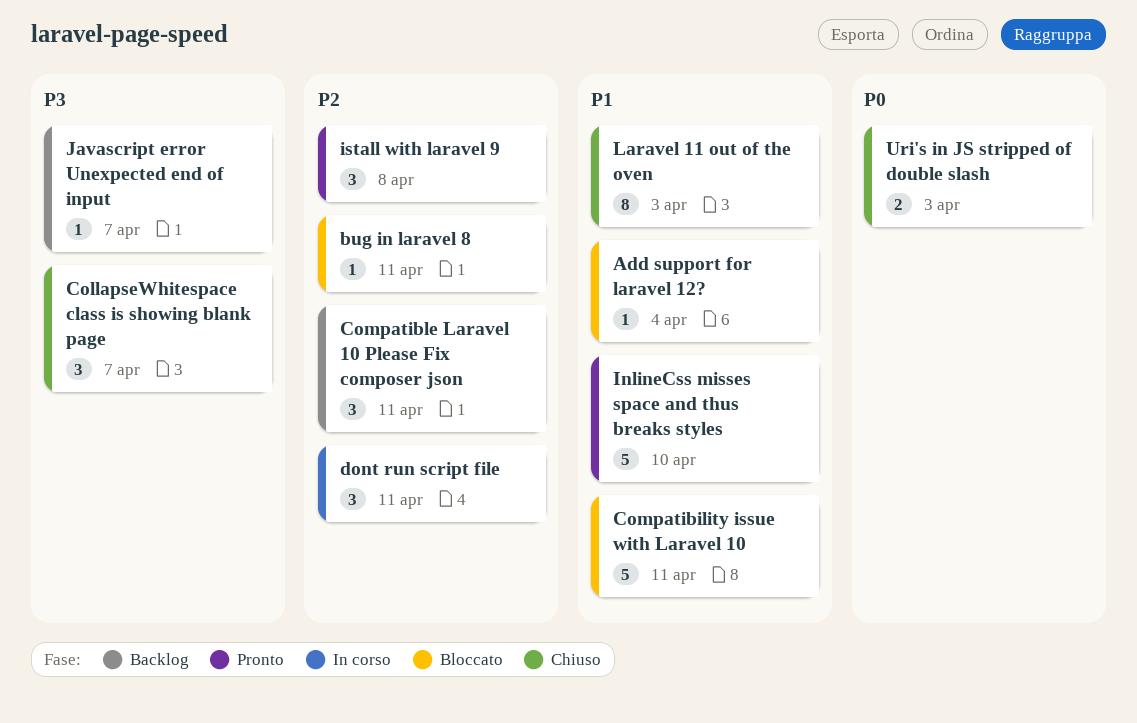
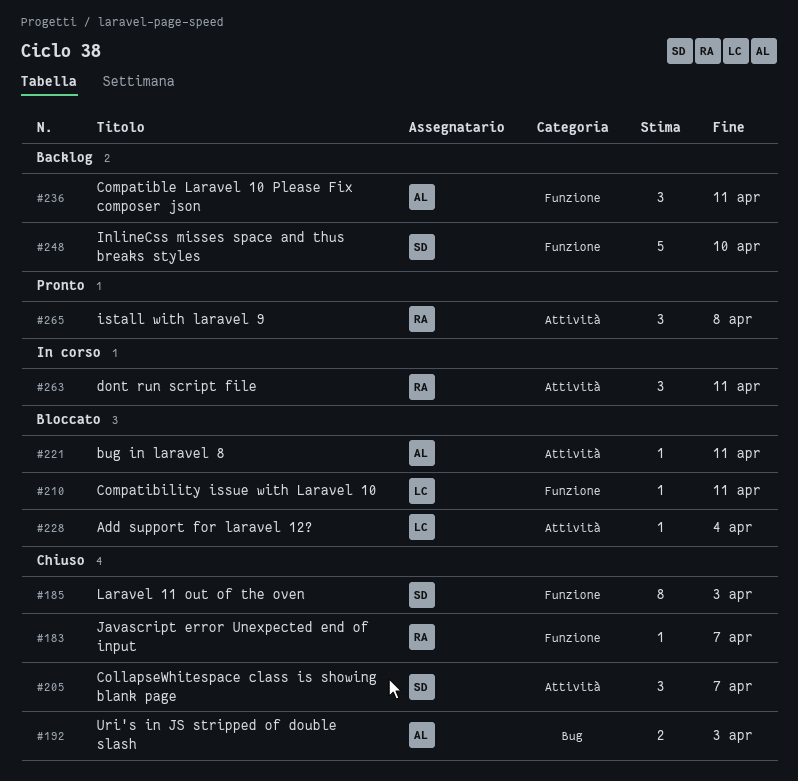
Compatibility issue with Laravel 10, estimate: 5 -> 1
InlineCss misses space and thus breaks styles, status: Pronto -> Backlog
Javascript error Unexpected end of input, status: Backlog -> Chiuso

